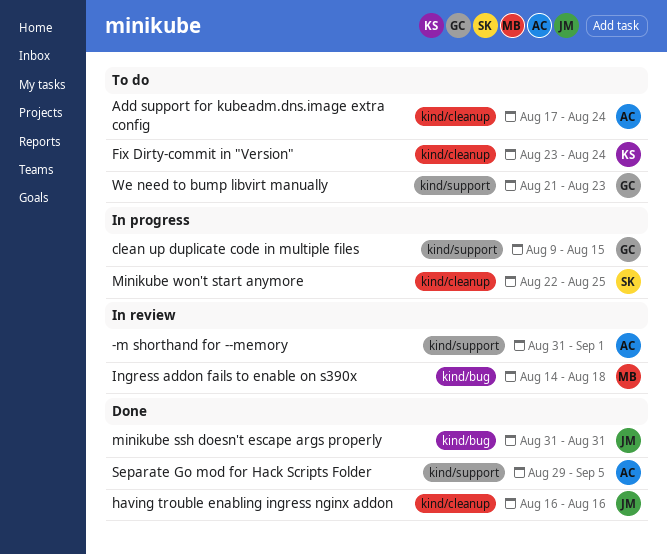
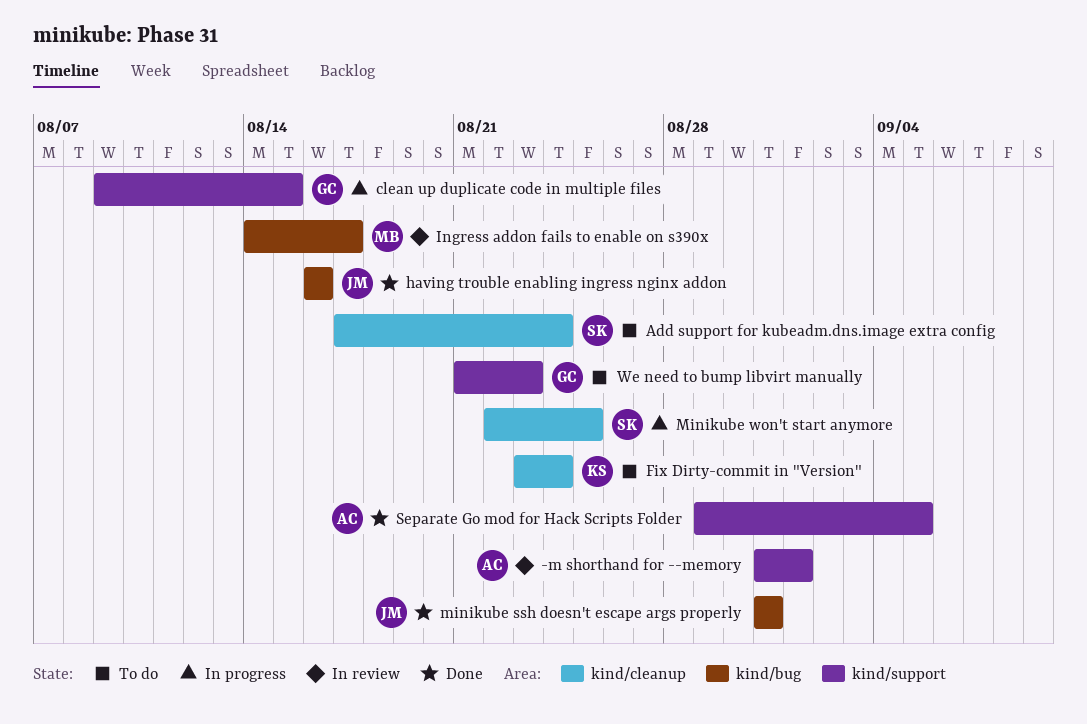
Add support for kubeadm.dns.image extra config, owner: AC -> SK
having trouble enabling ingress nginx addon, label: kind/cleanup -> kind/bug
Ingress addon fails to enable on s390x, due: Aug 18 -> Aug 17

